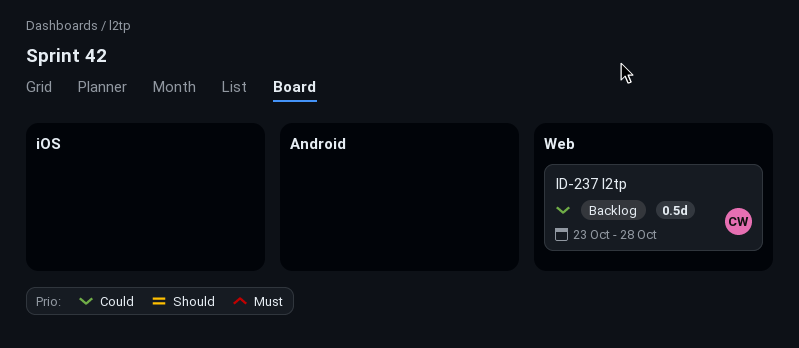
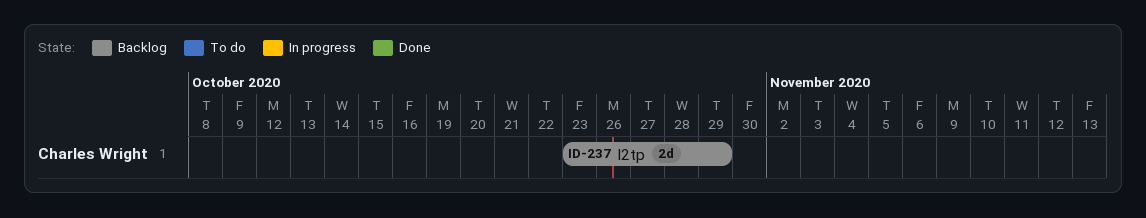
ID-237, estimate: 0.5d -> 2d
ID-237, due: Oct 28 -> Oct 29

